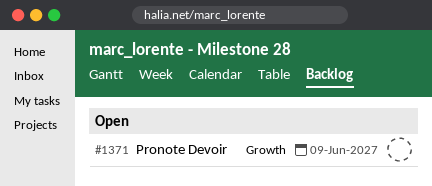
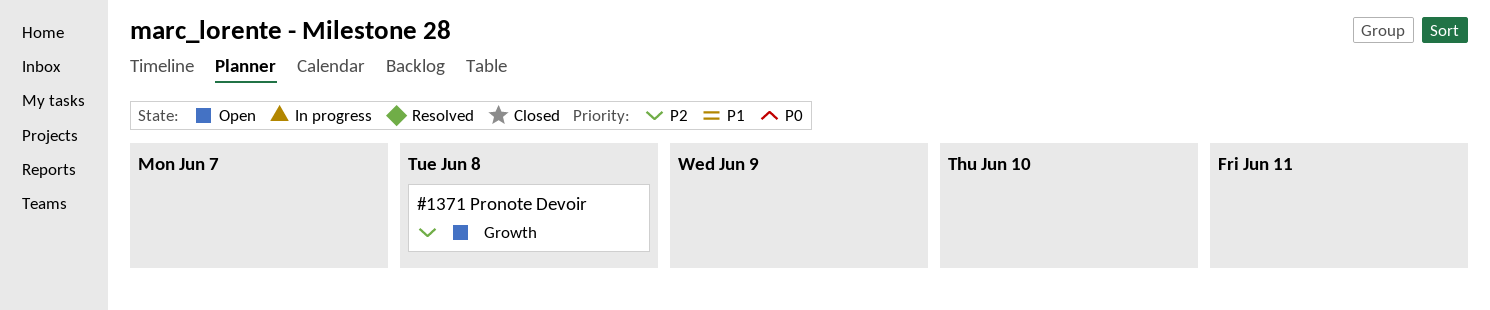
#1371, due: Jun 9 -> Jun 8

